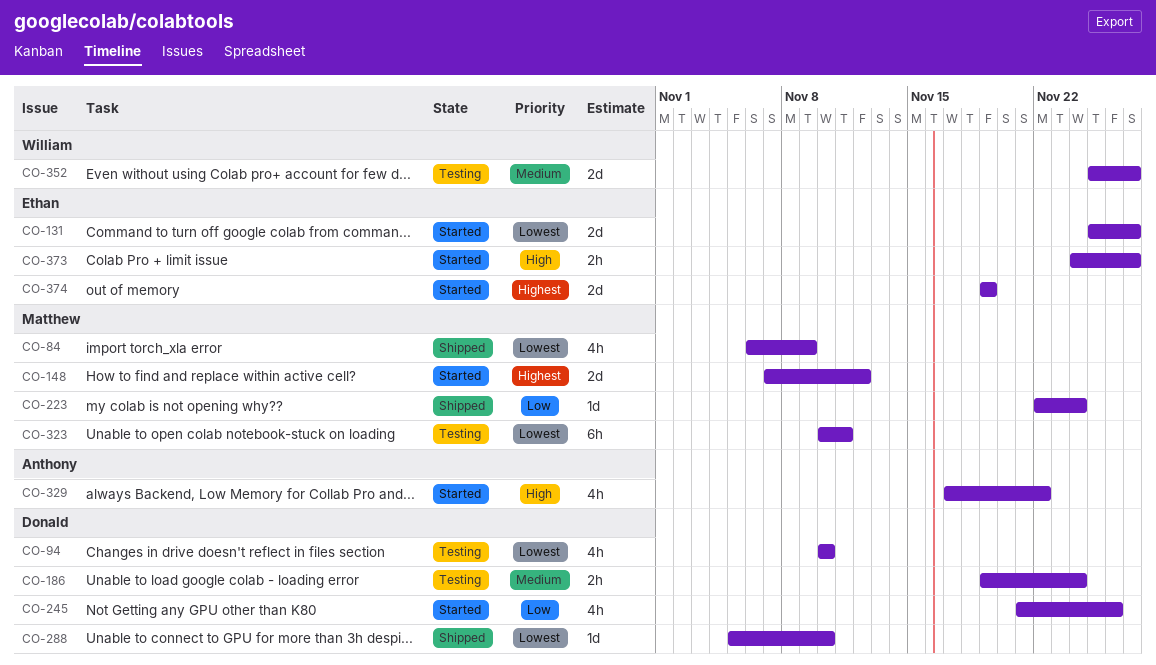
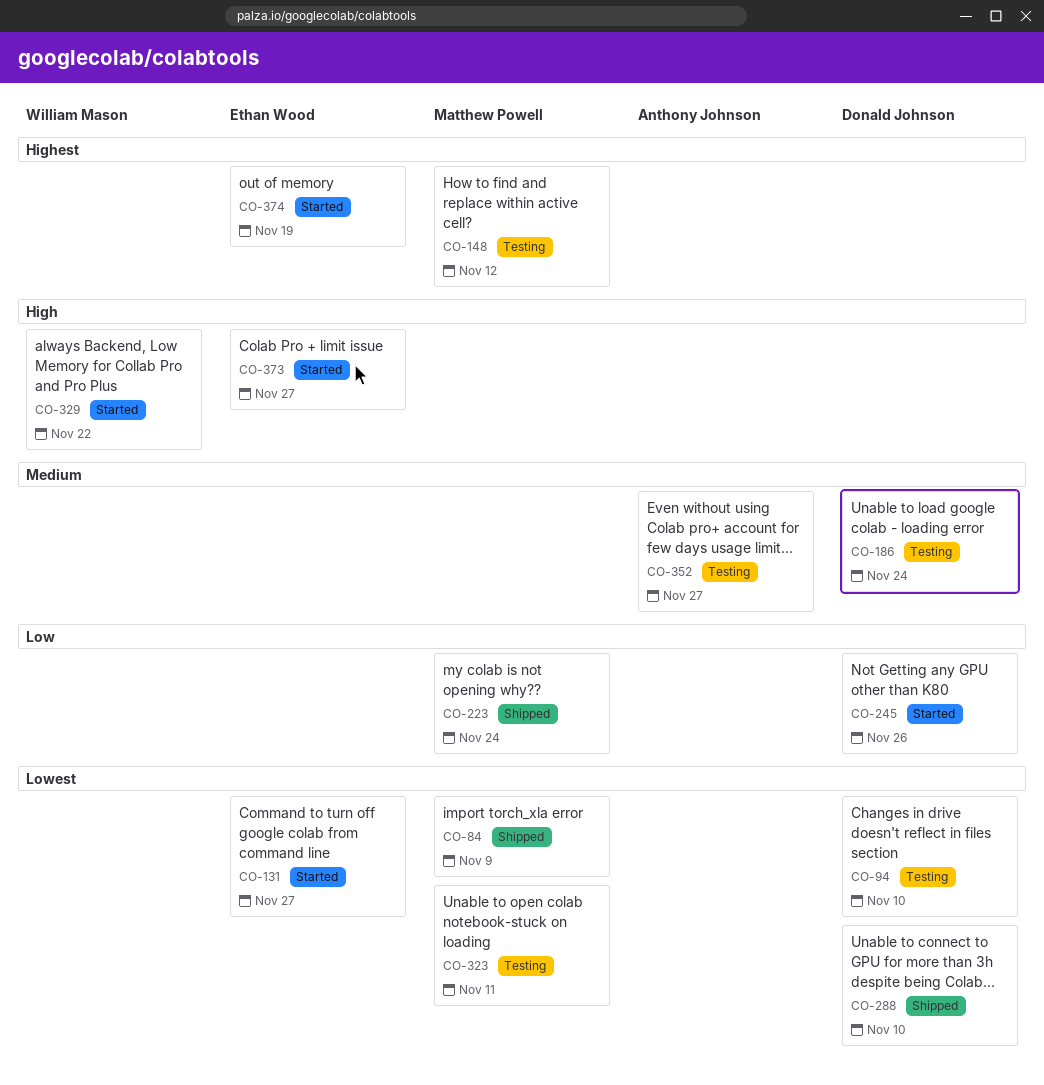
CO-148, status: Started -> Testing
CO-329, owner: Anthony Johnson -> William Mason
CO-352, owner: William Mason -> Anthony Johnson

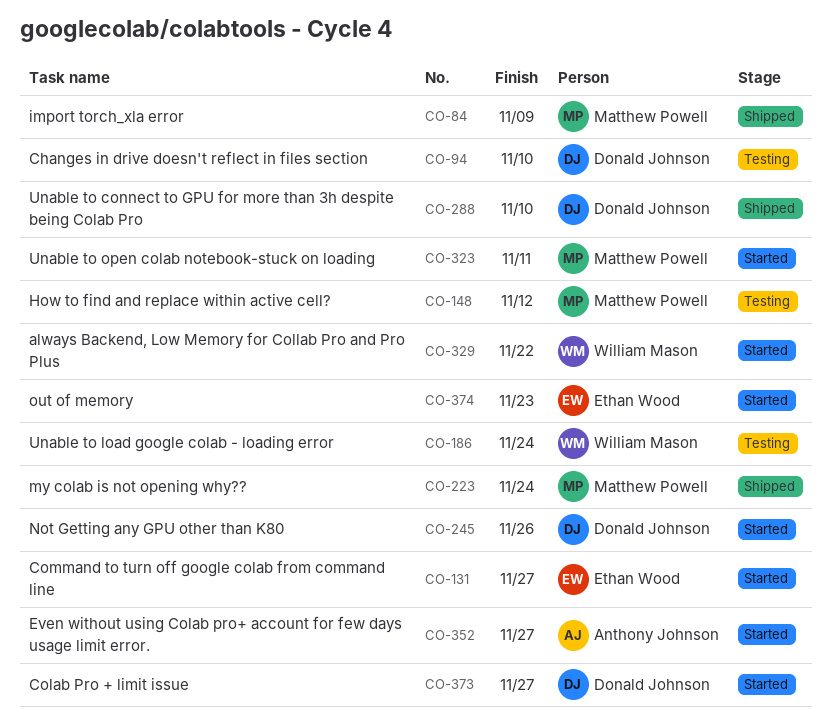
CO-186, owner: Donald Johnson -> William Mason
CO-323, status: Testing -> Started
CO-352, status: Testing -> Started
CO-373, owner: Ethan Wood -> Donald Johnson
CO-374, due: Nov 19 -> Nov 23

